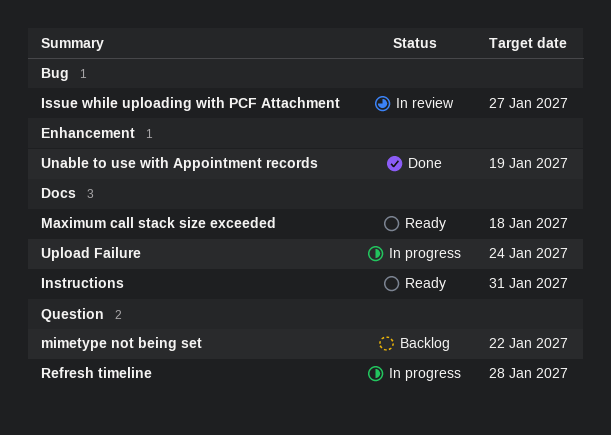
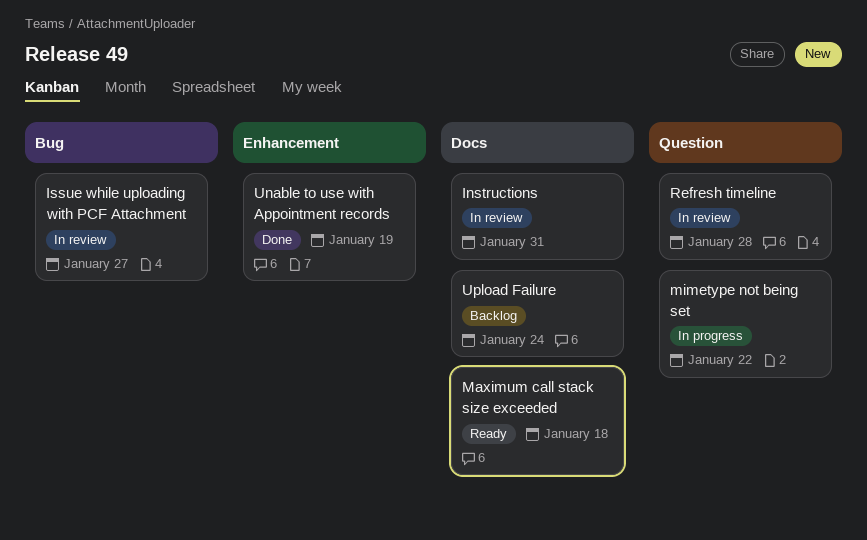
Instructions, status: Ready -> In review
mimetype not being set, status: Backlog -> In progress
Refresh timeline, status: In progress -> In review
Upload Failure, status: In progress -> Backlog

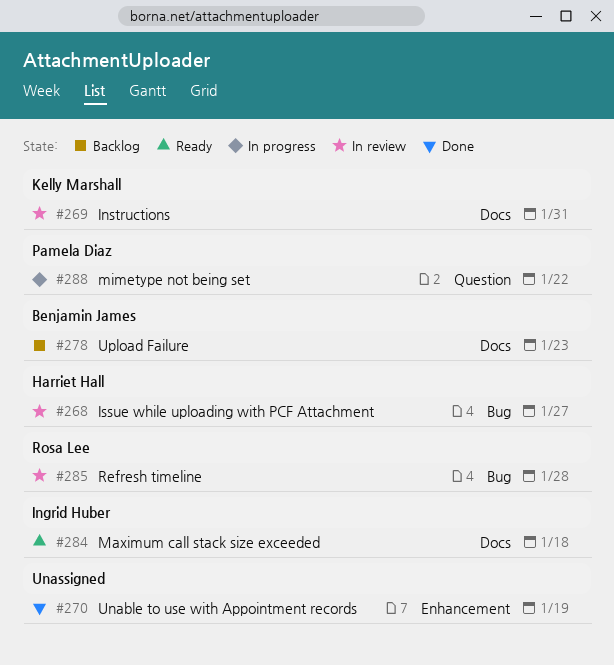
Refresh timeline, label: Question -> Bug
Upload Failure, due: Jan 24 -> Jan 23

